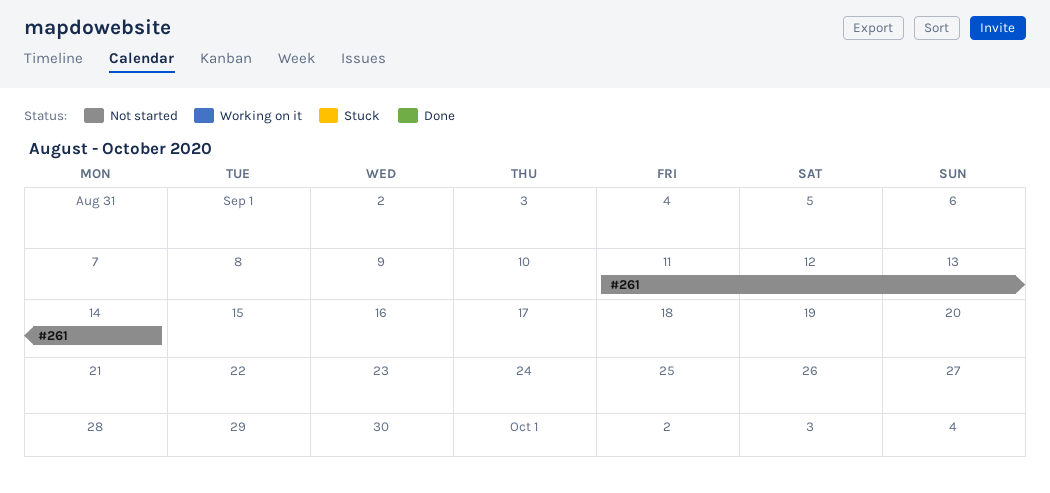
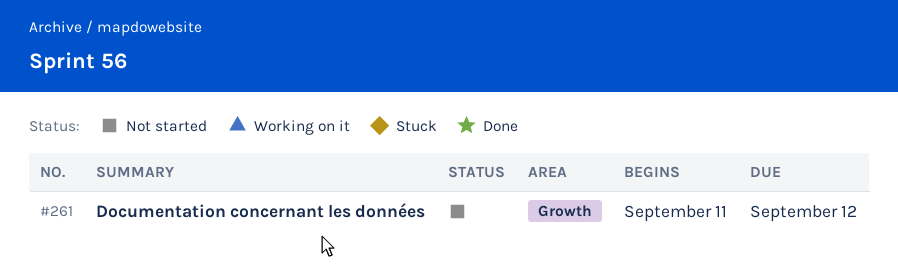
#261, due: Sep 14 -> Sep 12

